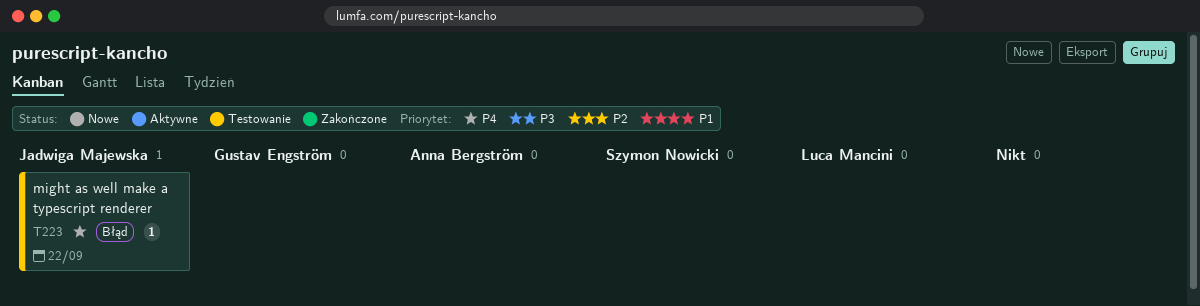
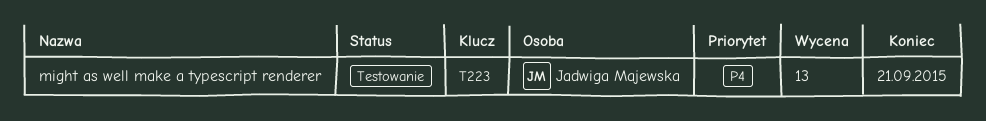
T223, estimate: 1 -> 13
T223, due: Sep 22 -> Sep 21

